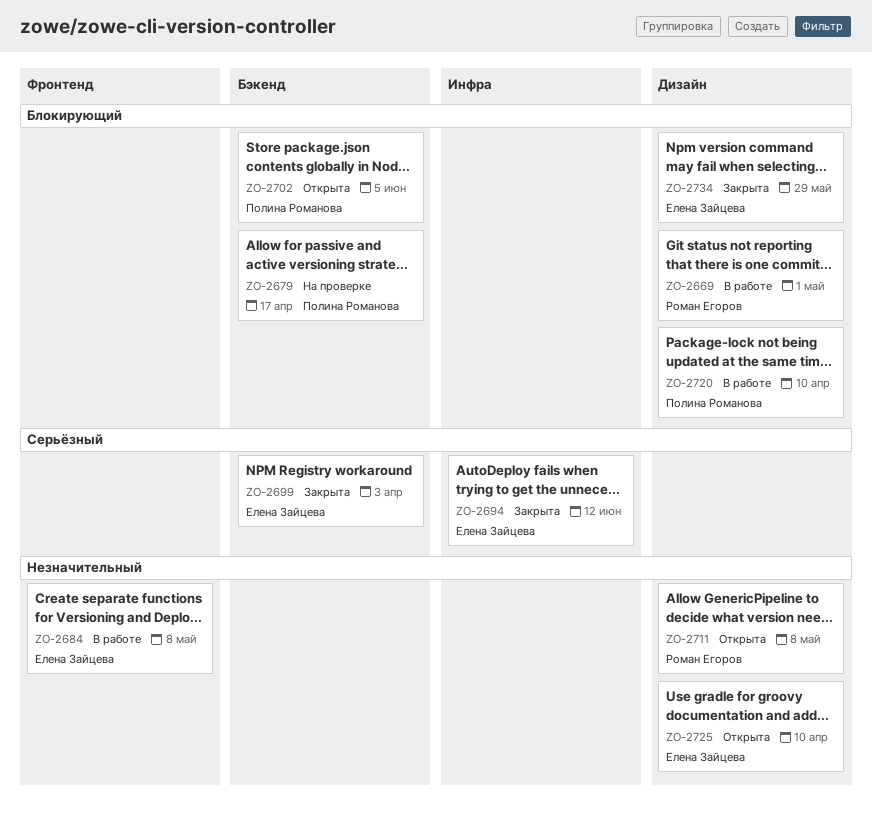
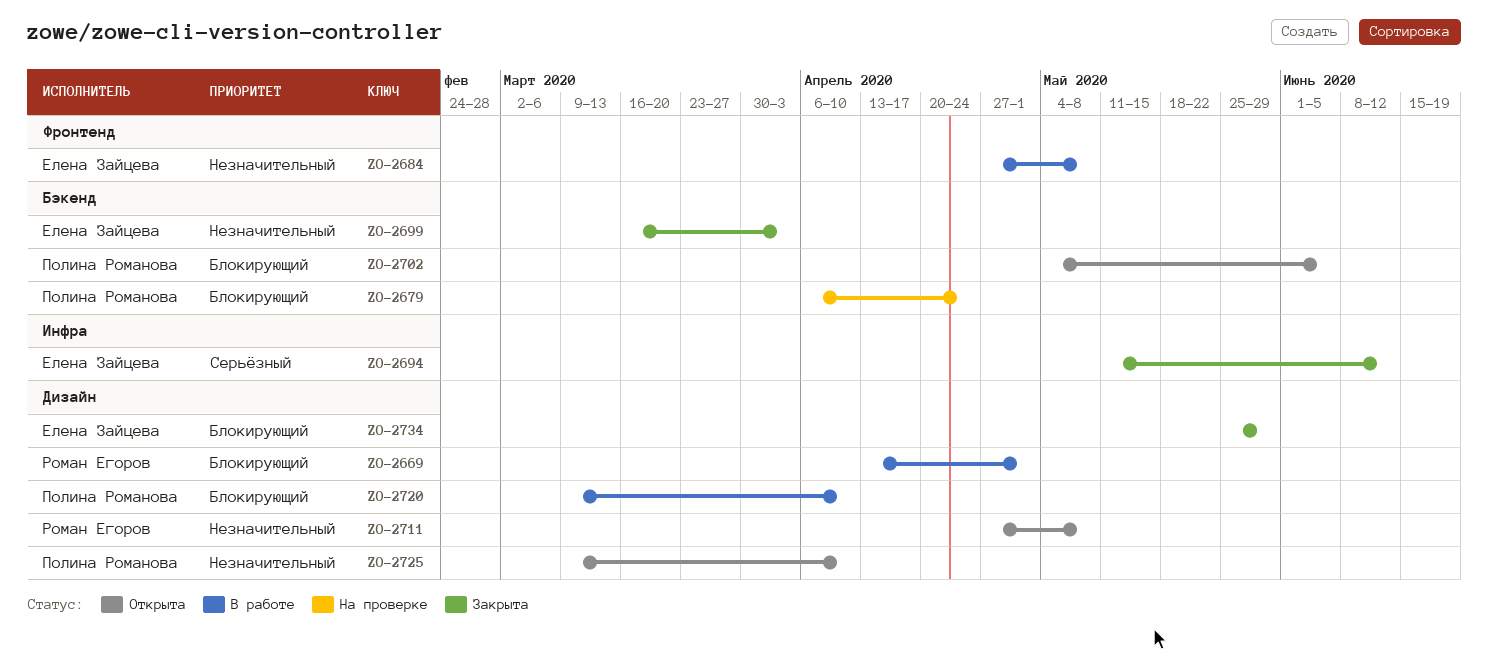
ZO-2679, due: Apr 17 -> Apr 24
ZO-2699, priority: Серьёзный -> Незначительный
ZO-2725, owner: Елена Зайцева -> Полина Романова

